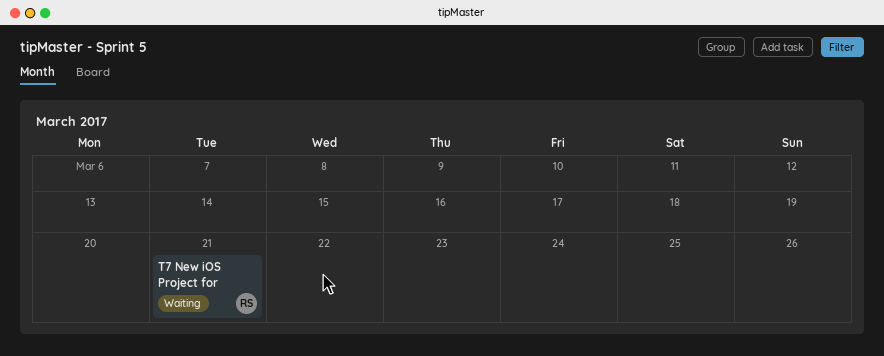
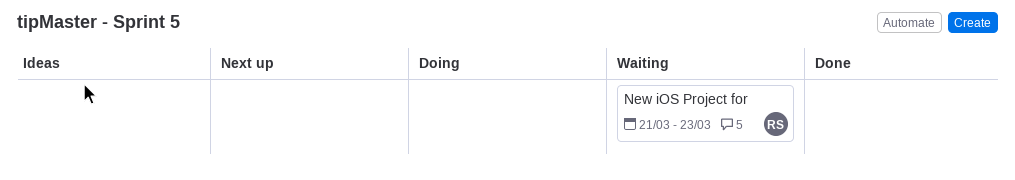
New iOS Project for, due: Mar 21 -> Mar 23

